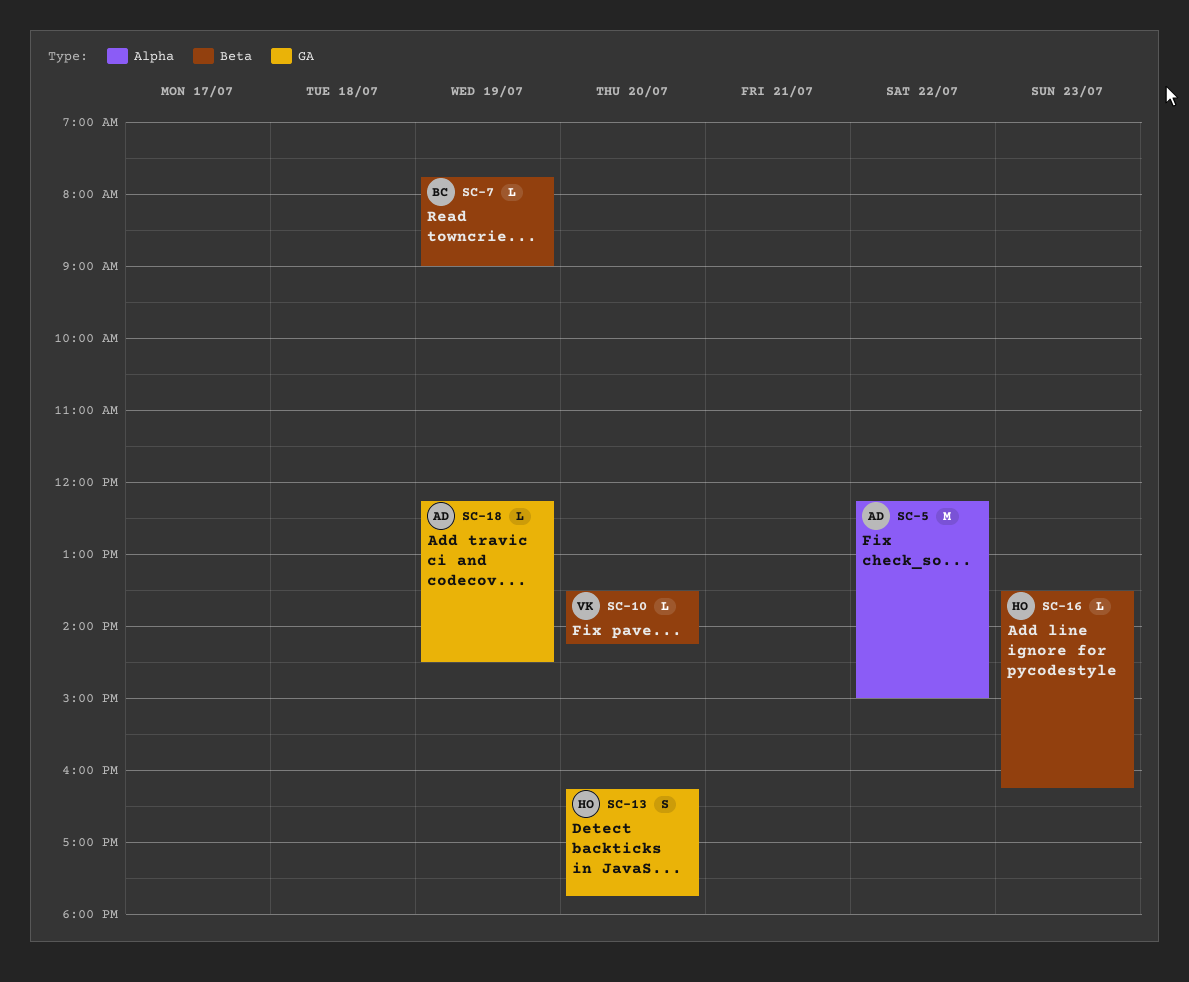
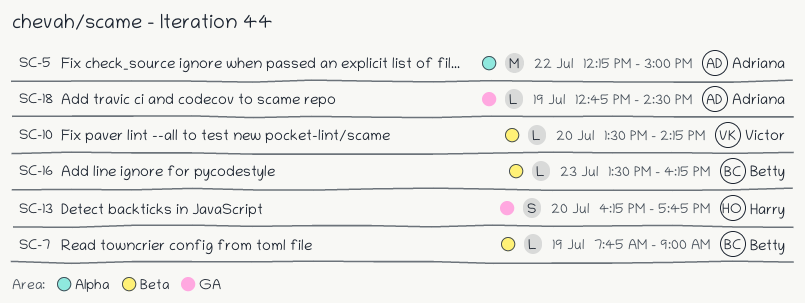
SC-16, owner: Harry -> Betty
SC-18, begins: 12:15 -> 12:45

